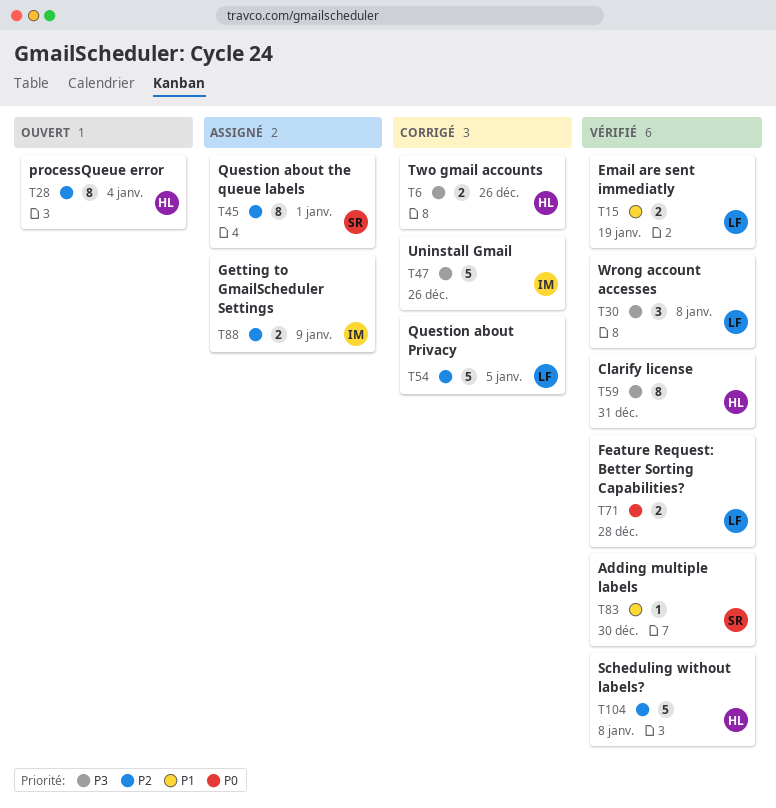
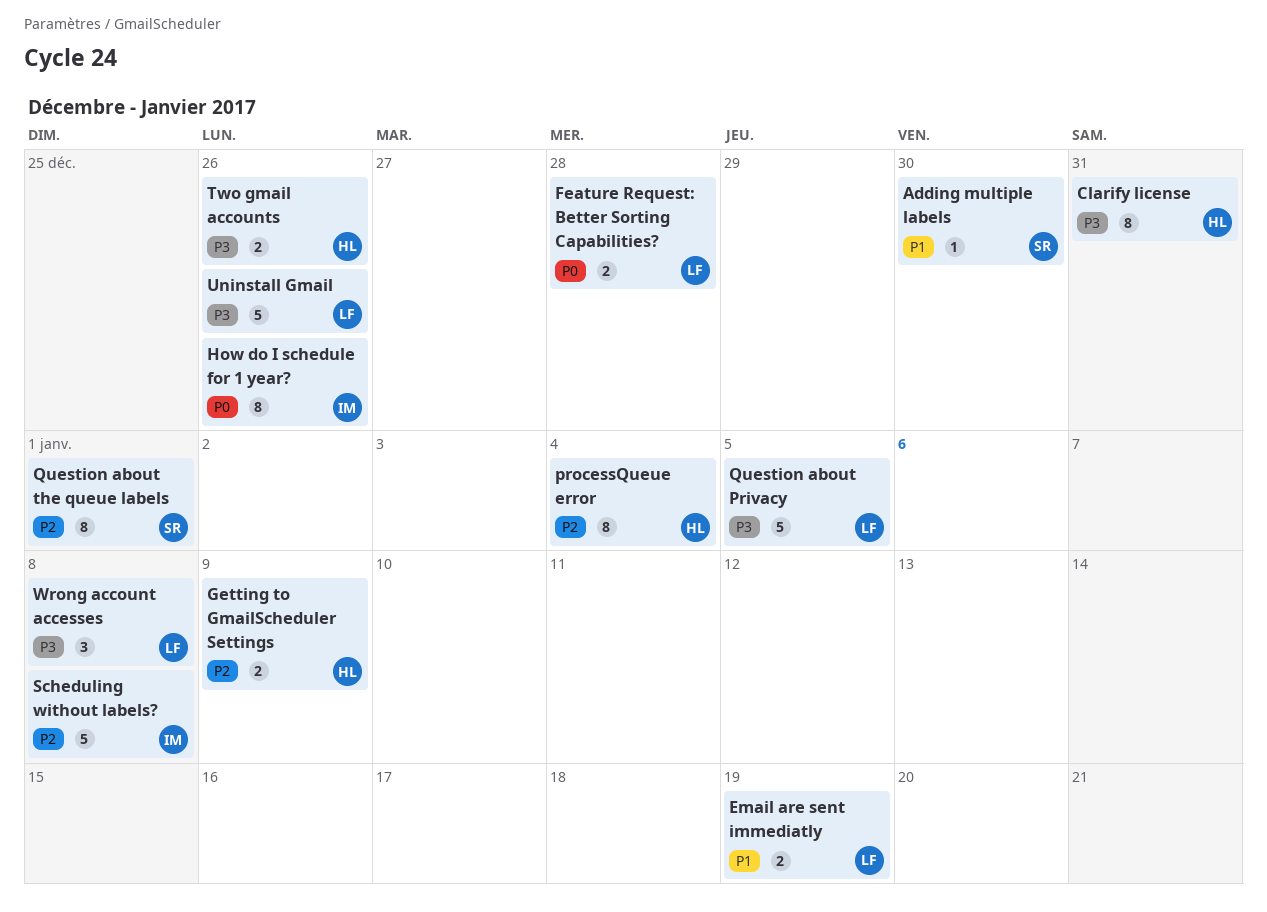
Getting to GmailScheduler Settings, owner: IM -> HL
How do I schedule for 1 year?: none -> present
Question about Privacy, priority: P2 -> P3
Scheduling without labels?, owner: HL -> IM
Uninstall Gmail, owner: IM -> LF

